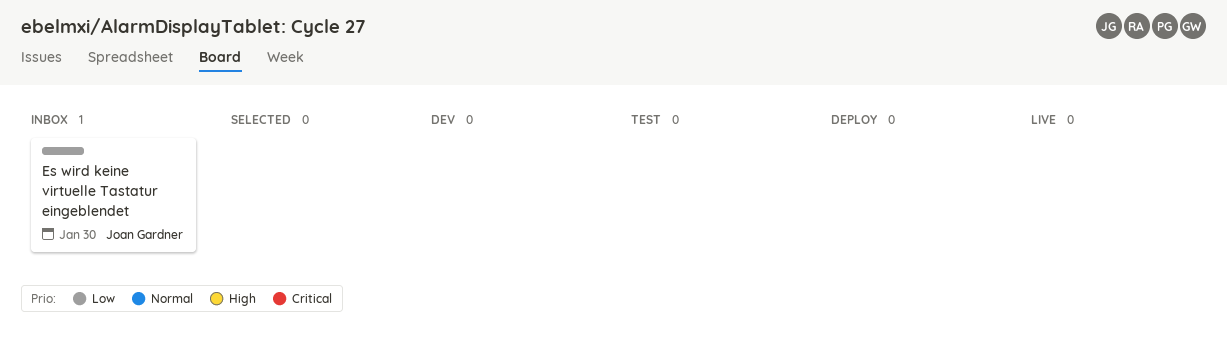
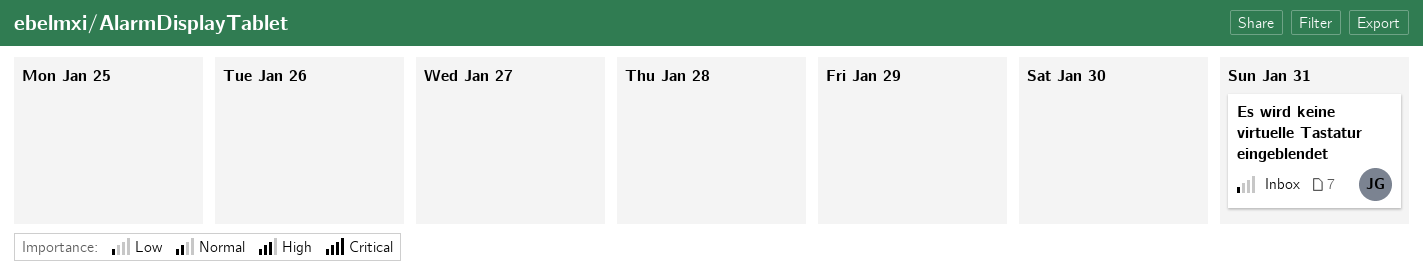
Es wird keine virtuelle Tastatur eingeblendet, due: Jan 30 -> Jan 31

